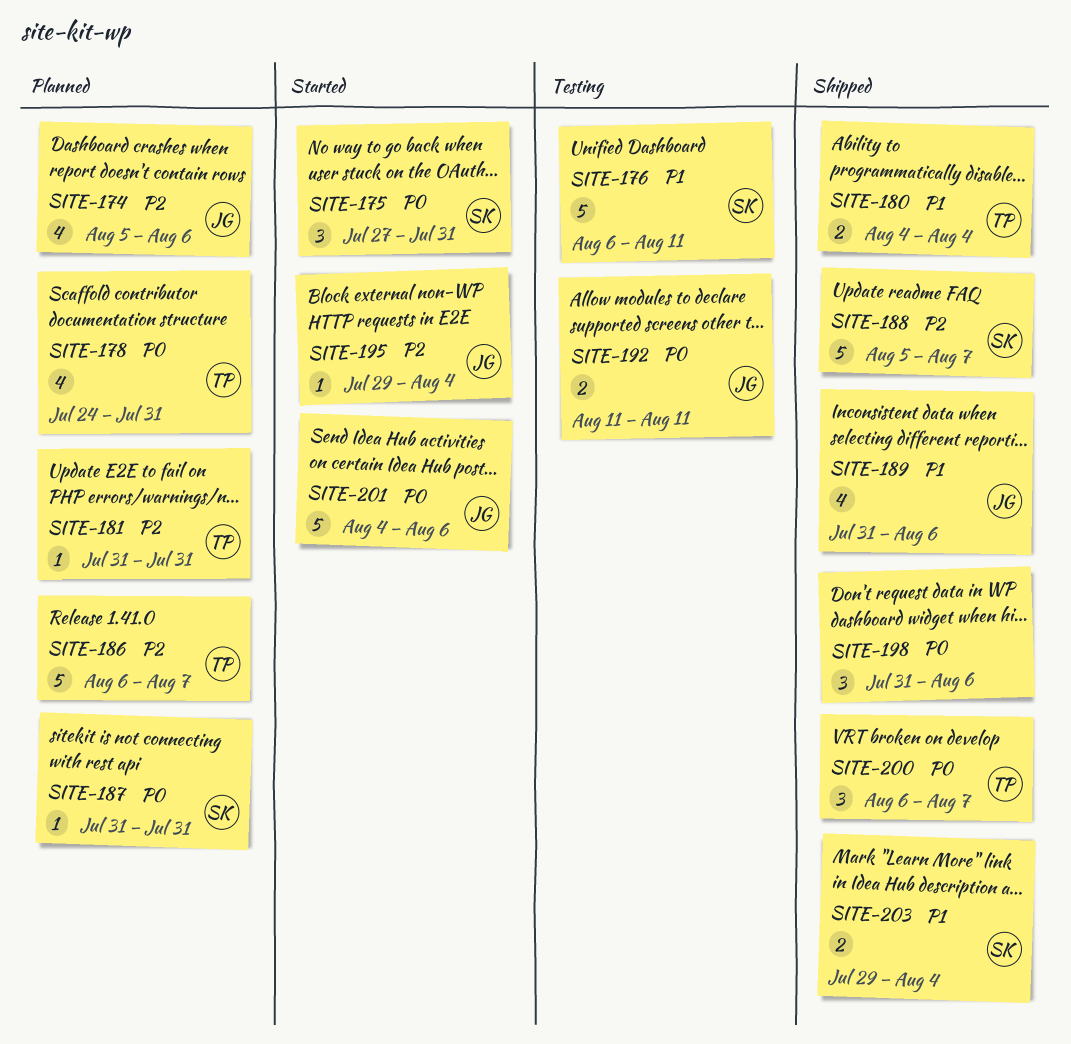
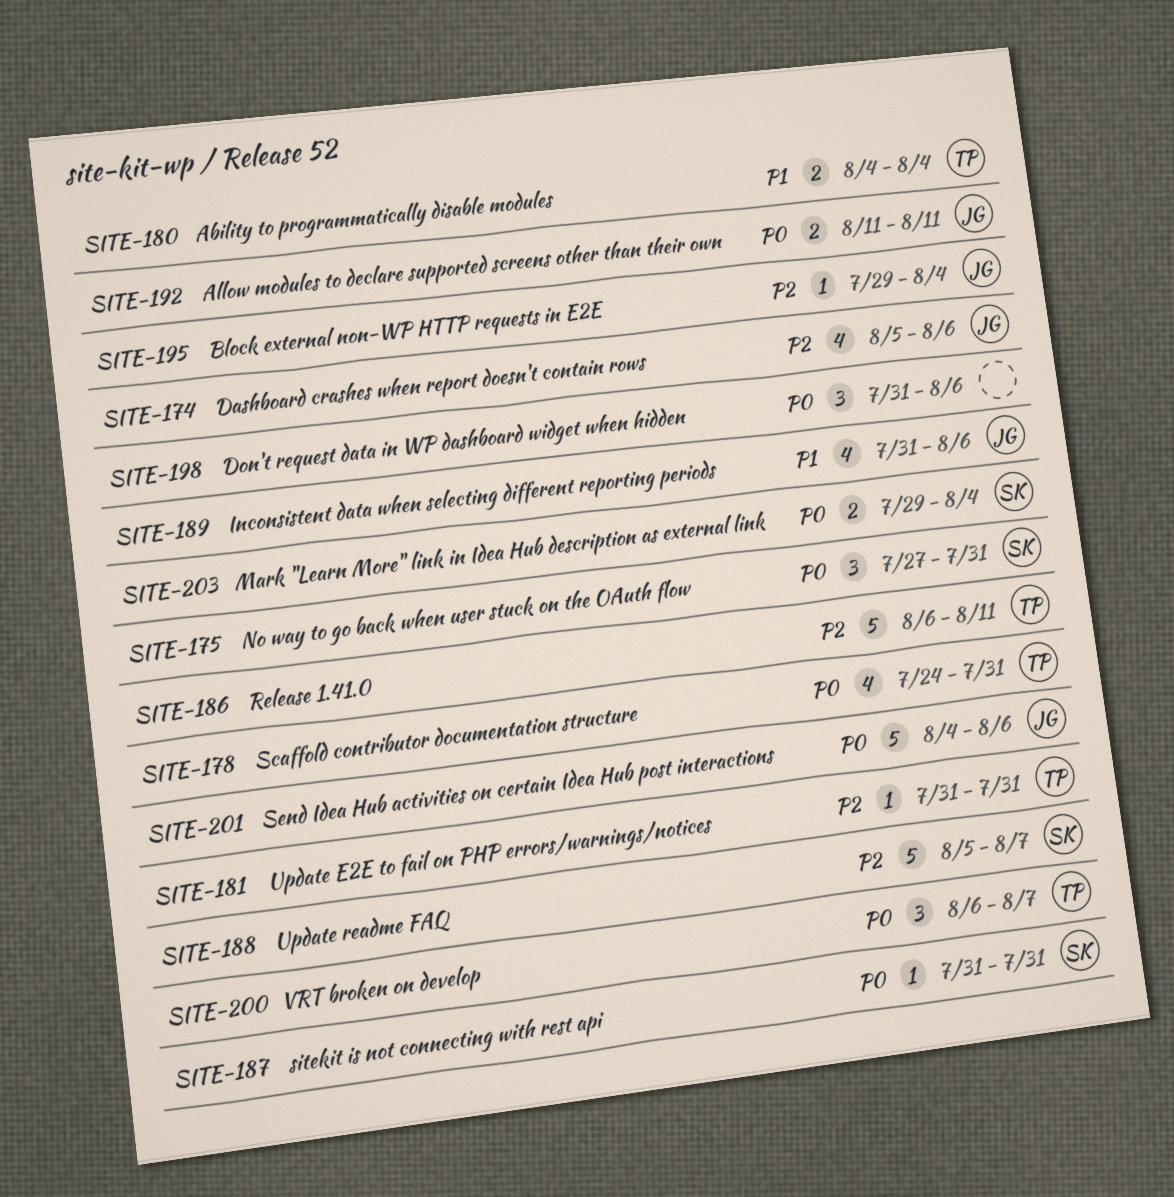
SITE-176: present -> none
SITE-186, due: Aug 7 -> Aug 11
SITE-203, priority: P1 -> P0

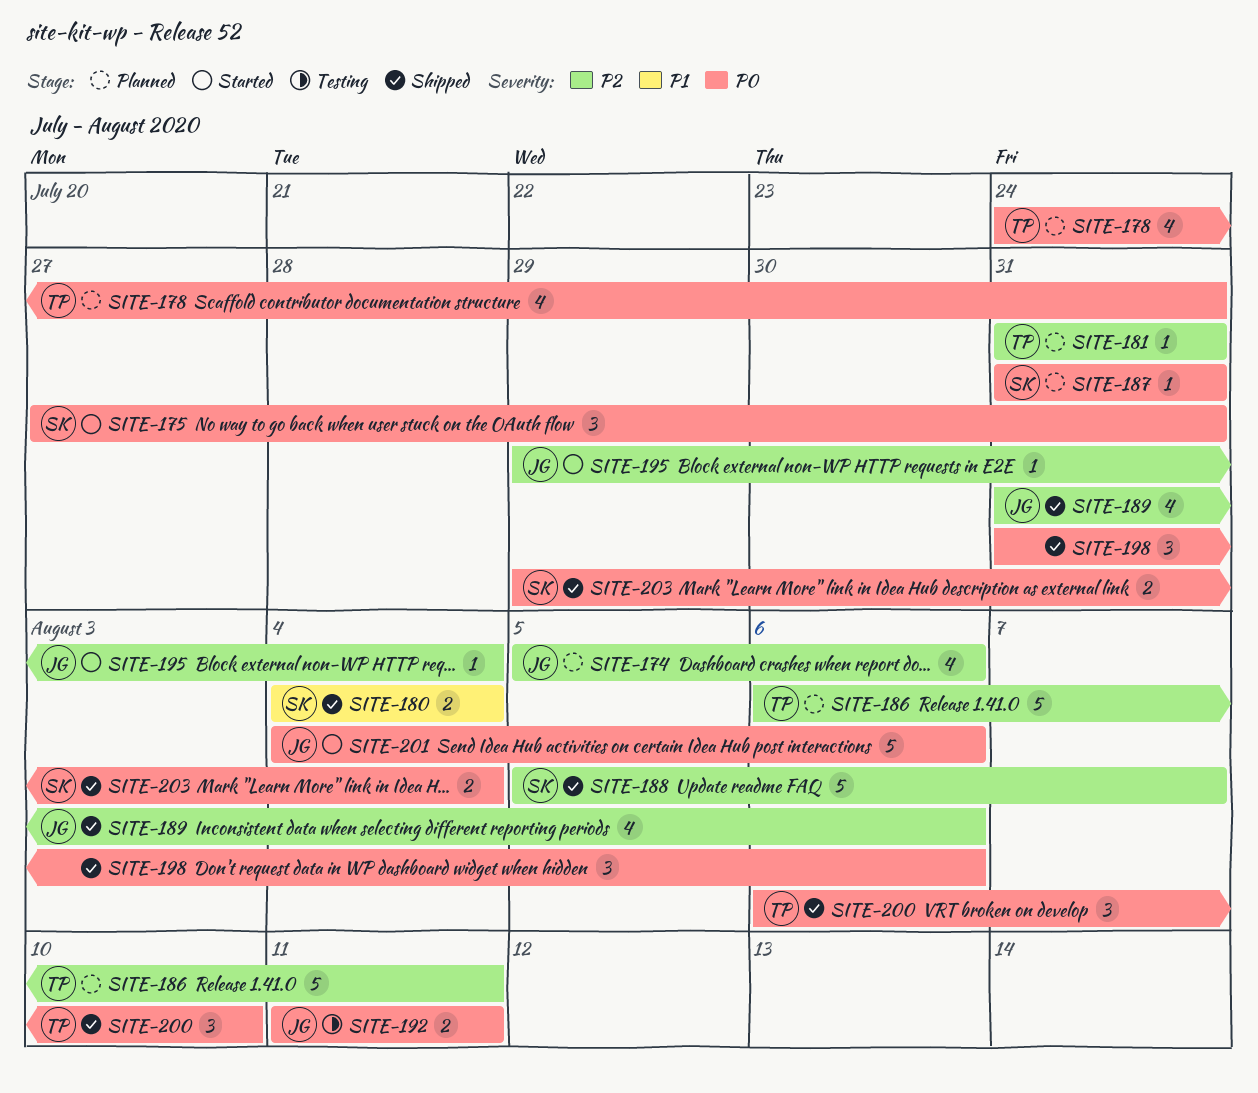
SITE-180, owner: TP -> SK
SITE-189, priority: P1 -> P2
SITE-200, due: Aug 7 -> Aug 10

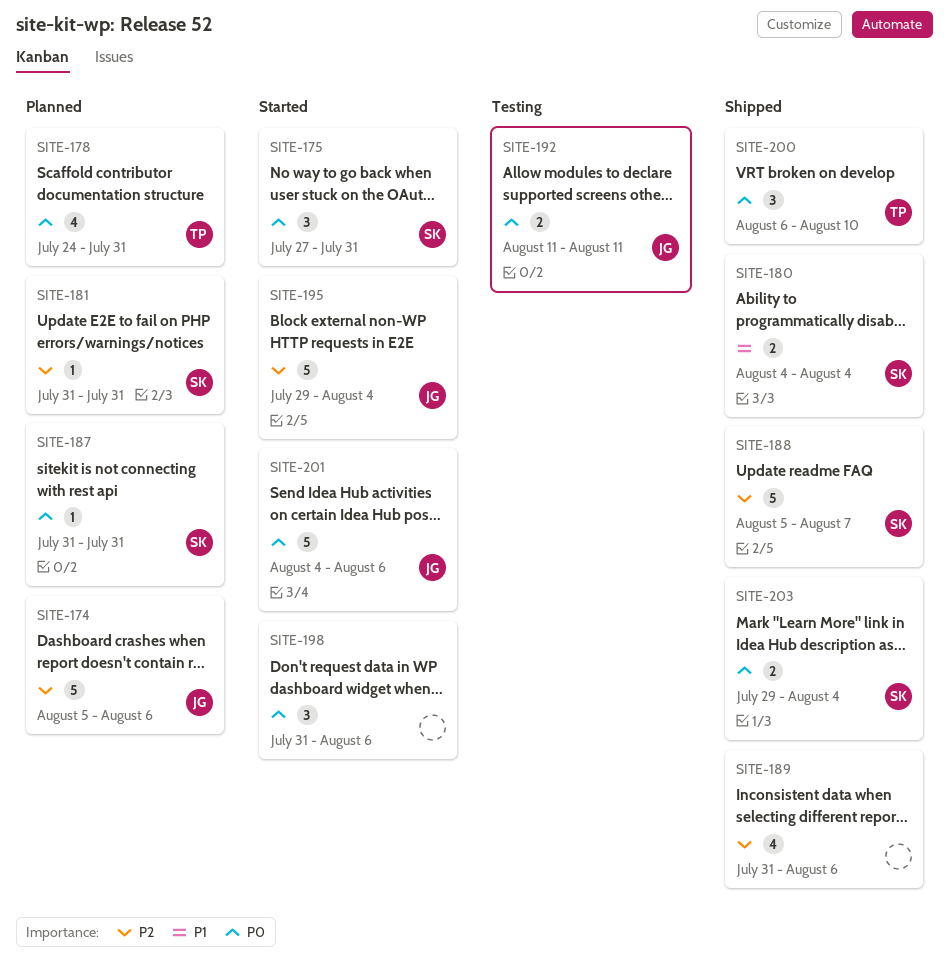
SITE-174, estimate: 4 -> 5
SITE-181, owner: TP -> SK
SITE-186: present -> none
SITE-189, owner: JG -> none
SITE-195, estimate: 1 -> 5
SITE-198, status: Shipped -> Started

